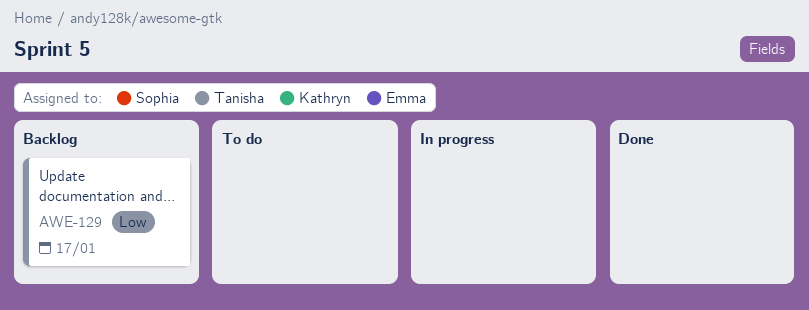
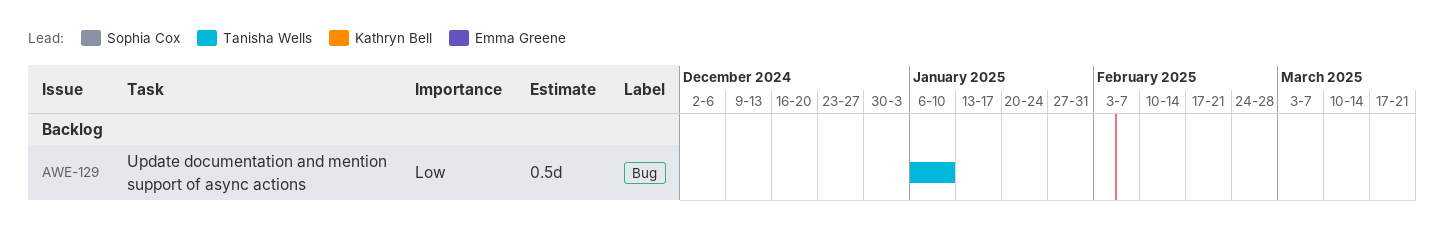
AWE-129, due: Jan 17 -> Jan 10

